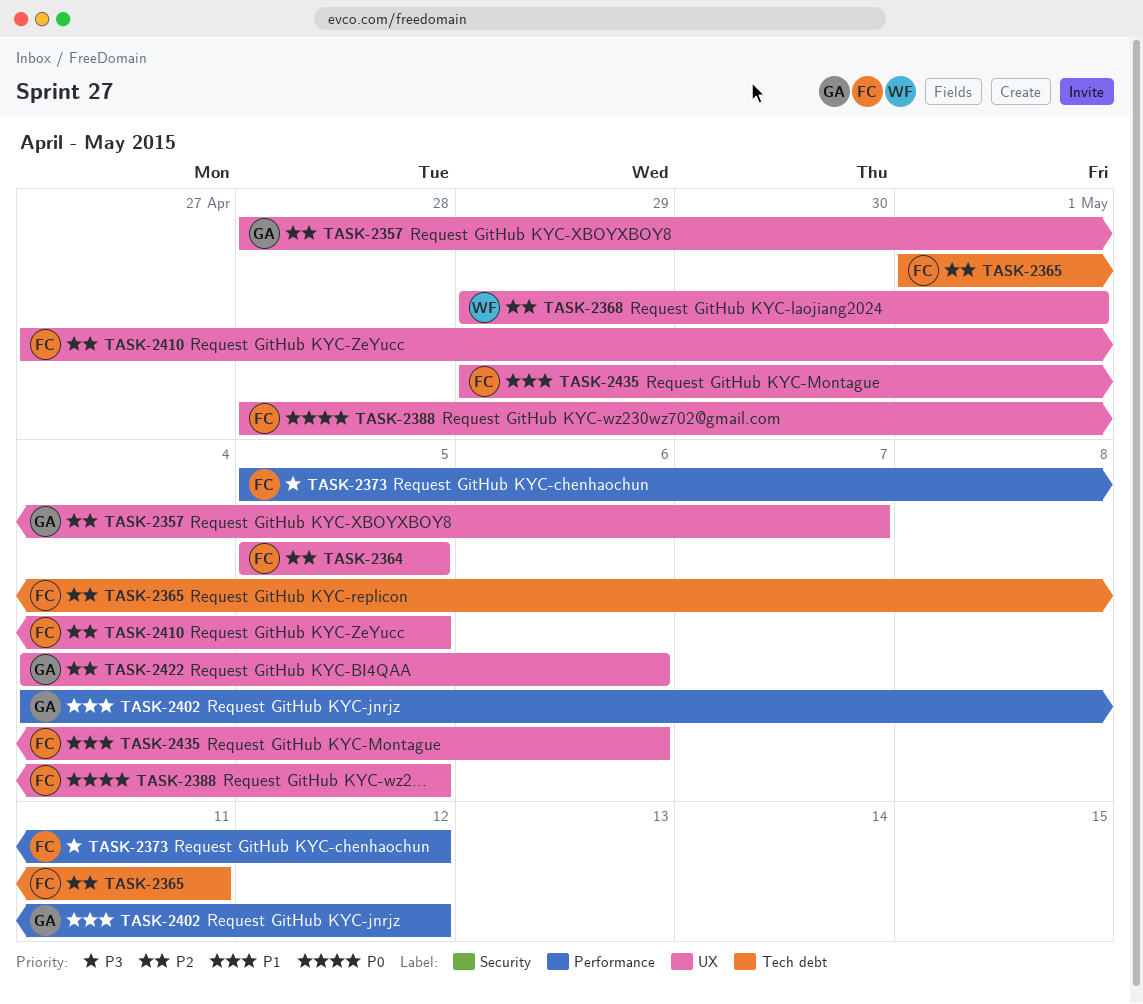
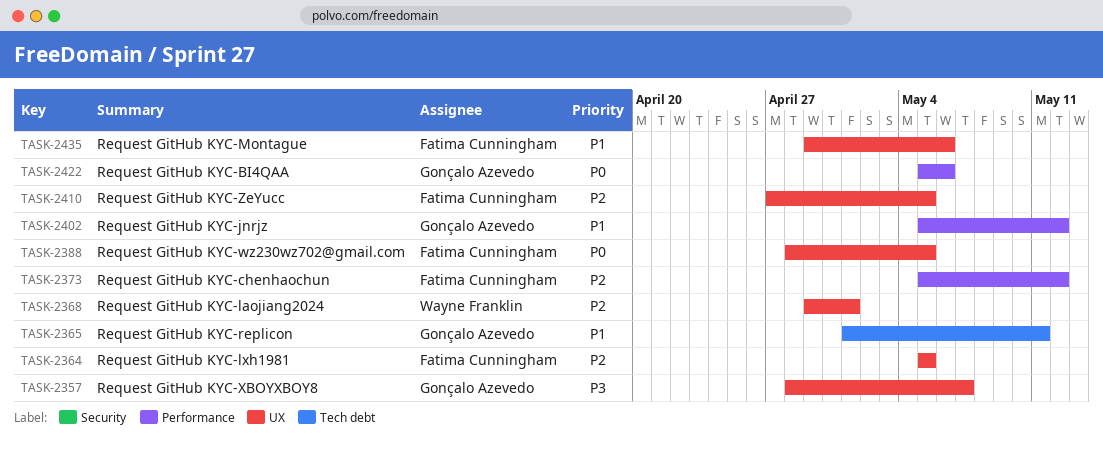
TASK-2357, priority: P2 -> P3
TASK-2365, owner: Fatima Cunningham -> Gonçalo Azevedo
TASK-2365, priority: P2 -> P1
TASK-2373, priority: P3 -> P2
TASK-2402, start: May 4 -> May 5
TASK-2422, priority: P2 -> P0
TASK-2422, label: UX -> Performance
TASK-2422, start: May 4 -> May 5

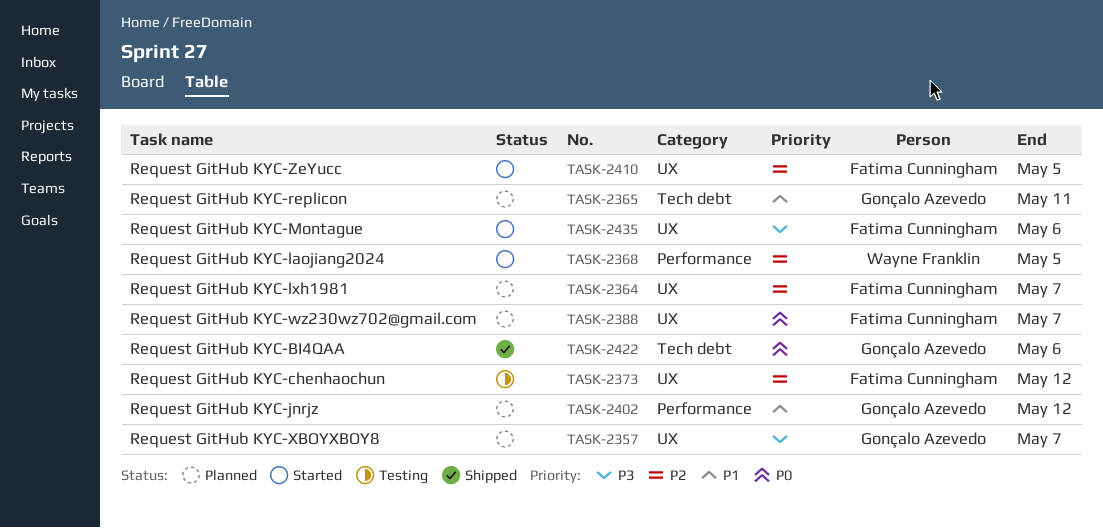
TASK-2364, due: May 5 -> May 7
TASK-2368, label: UX -> Performance
TASK-2368, due: May 1 -> May 5
TASK-2373, label: Performance -> UX
TASK-2388, due: May 5 -> May 7
TASK-2422, label: Performance -> Tech debt
TASK-2435, priority: P1 -> P3

